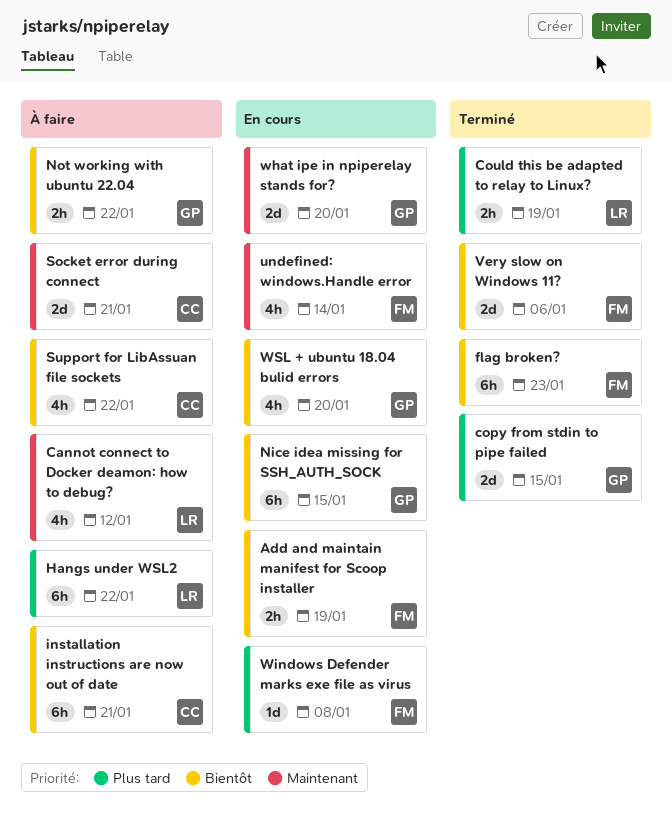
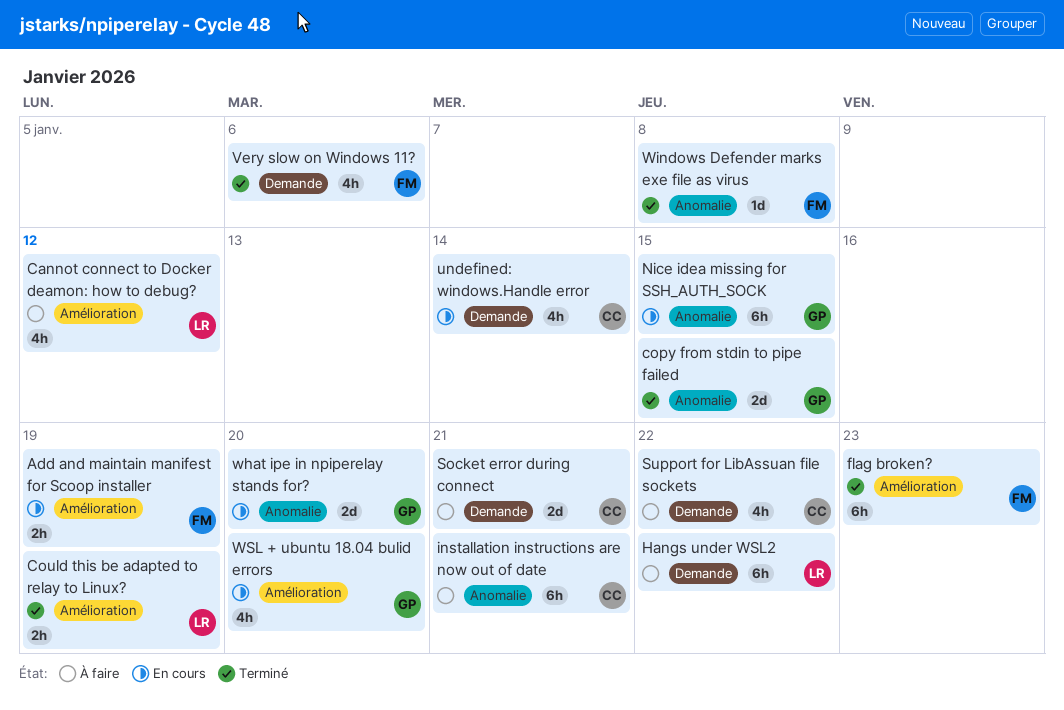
Not working with ubuntu 22.04: present -> none
undefined: windows.Handle error, owner: FM -> CC
Very slow on Windows 11?, estimate: 2d -> 4h
Windows Defender marks exe file as virus, status: En cours -> Terminé

